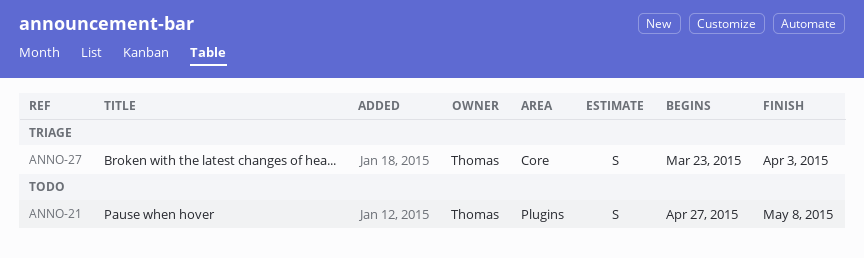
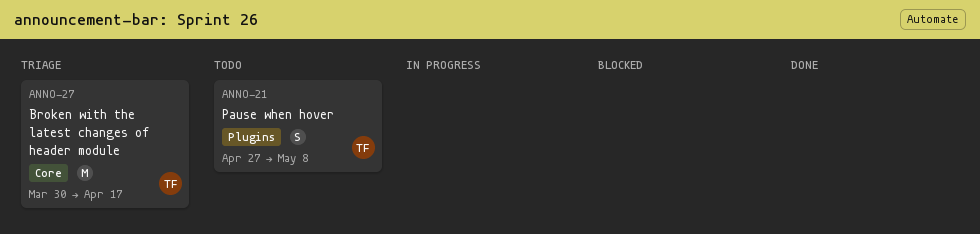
ANNO-27, estimate: S -> M
ANNO-27, start: Mar 23 -> Mar 30
ANNO-27, due: Apr 3 -> Apr 17

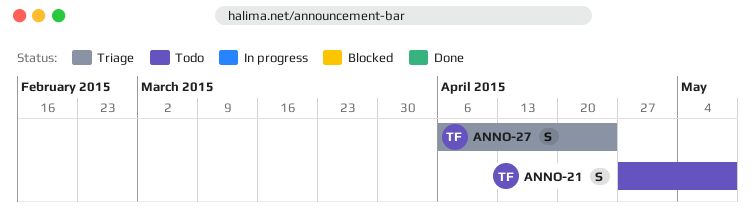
ANNO-27, estimate: M -> S
ANNO-27, start: Mar 30 -> Apr 6
ANNO-27, due: Apr 17 -> Apr 24

